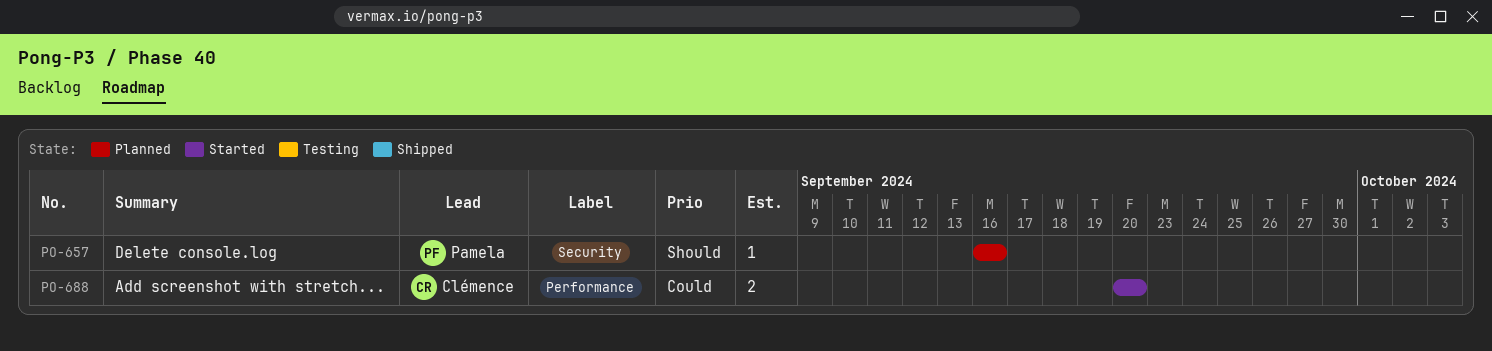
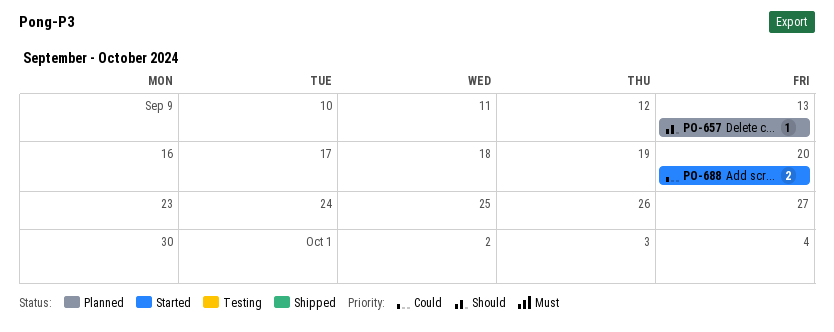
PO-657, start: Sep 16 -> Sep 13
PO-657, due: Sep 16 -> Sep 13

